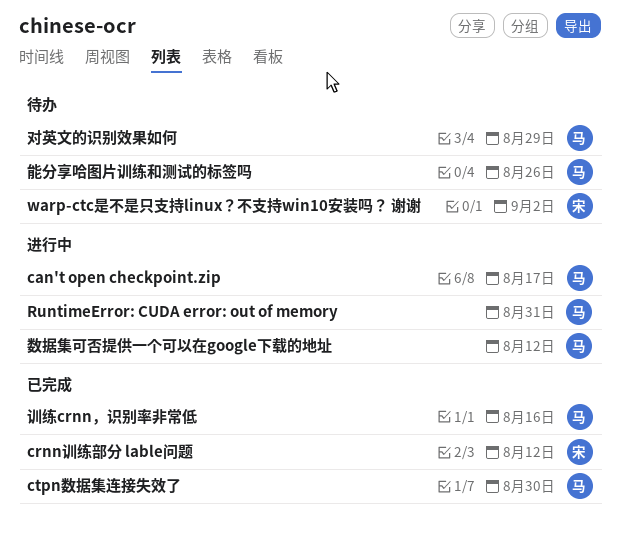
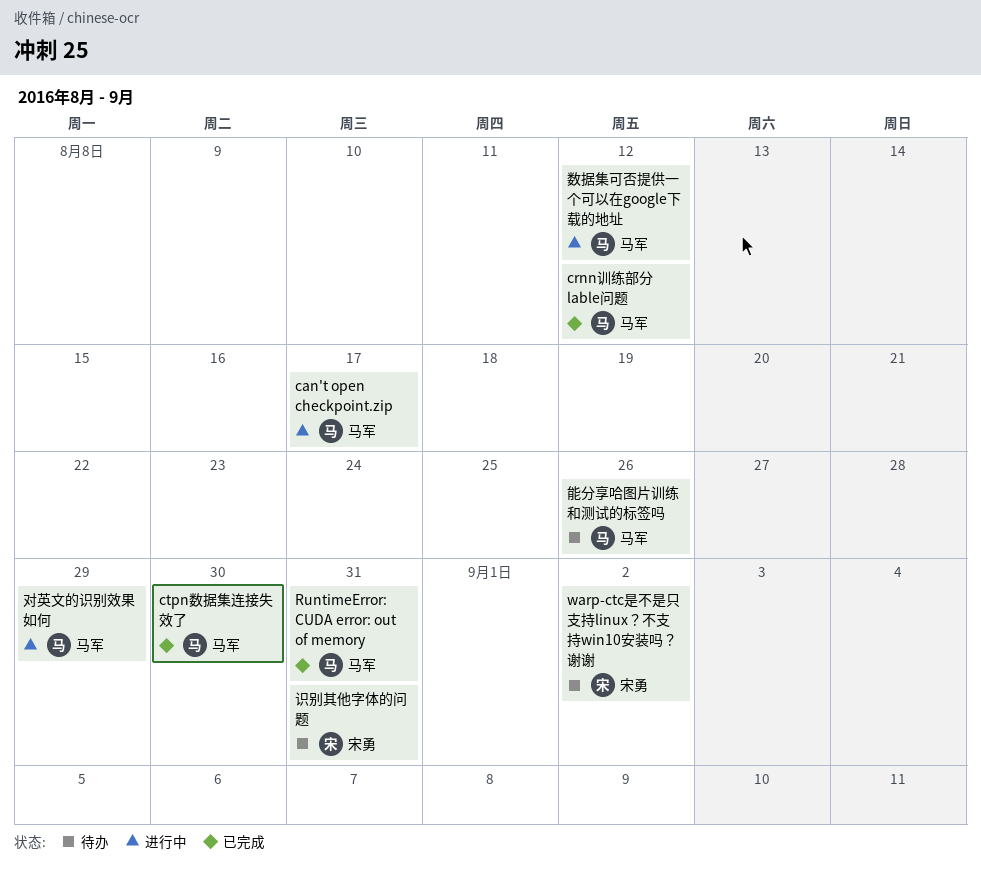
crnn训练部分 lable问题, owner: 宋勇 -> 马军
RuntimeError: CUDA error: out of memory, status: 进行中 -> 已完成
对英文的识别效果如何, status: 待办 -> 进行中
训练crnn，识别率非常低: present -> none
识别其他字体的问题: none -> present

